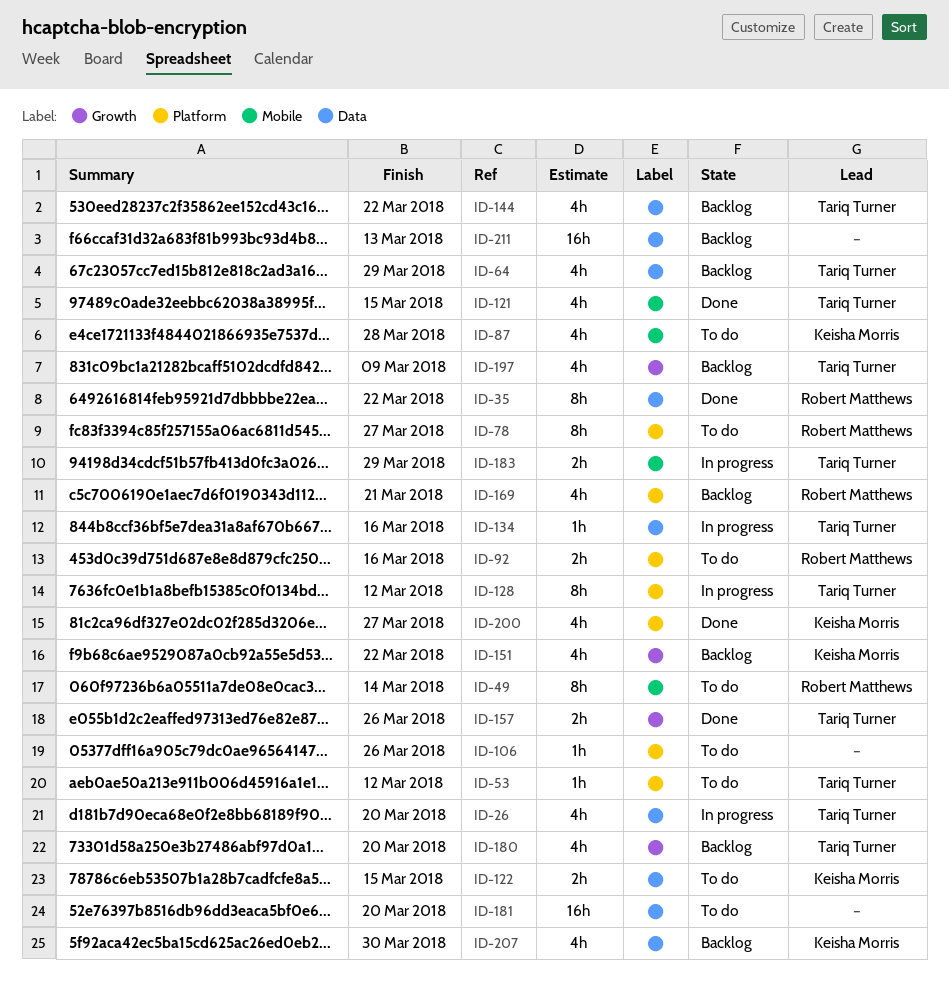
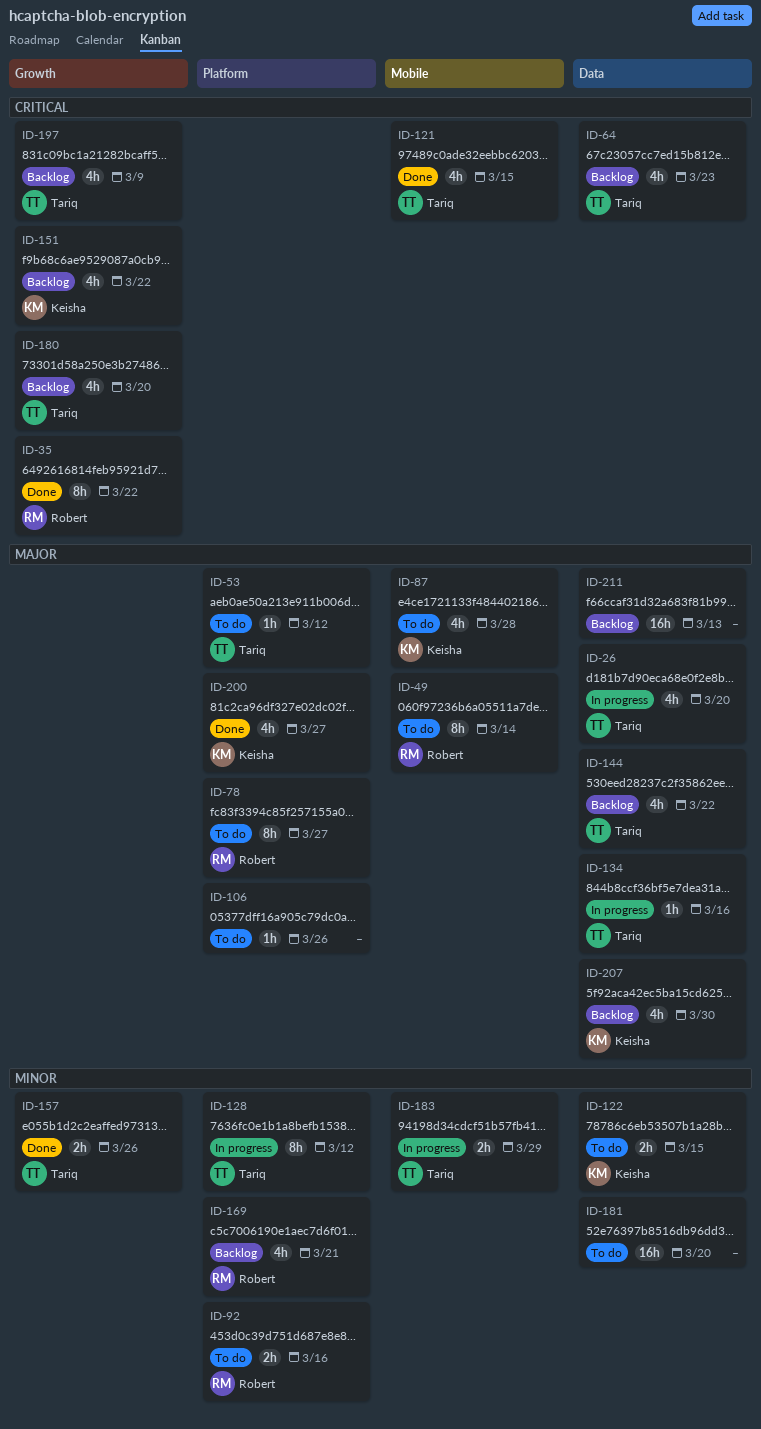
ID-35, label: Data -> Growth
ID-64, due: Mar 29 -> Mar 23

